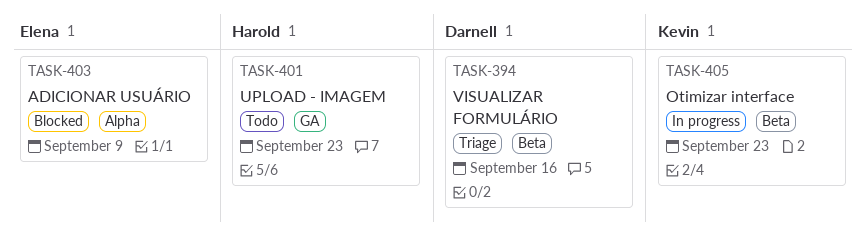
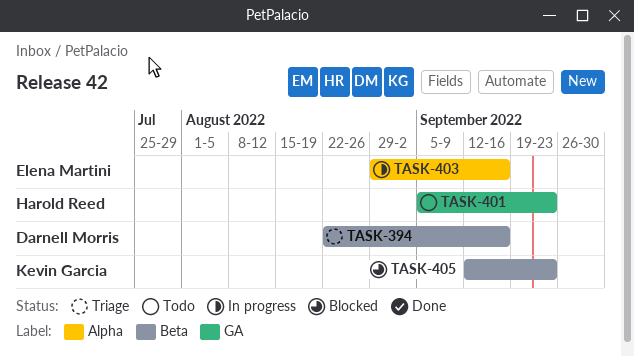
TASK-403, status: Blocked -> In progress
TASK-403, due: Sep 9 -> Sep 16
TASK-405, status: In progress -> Blocked

